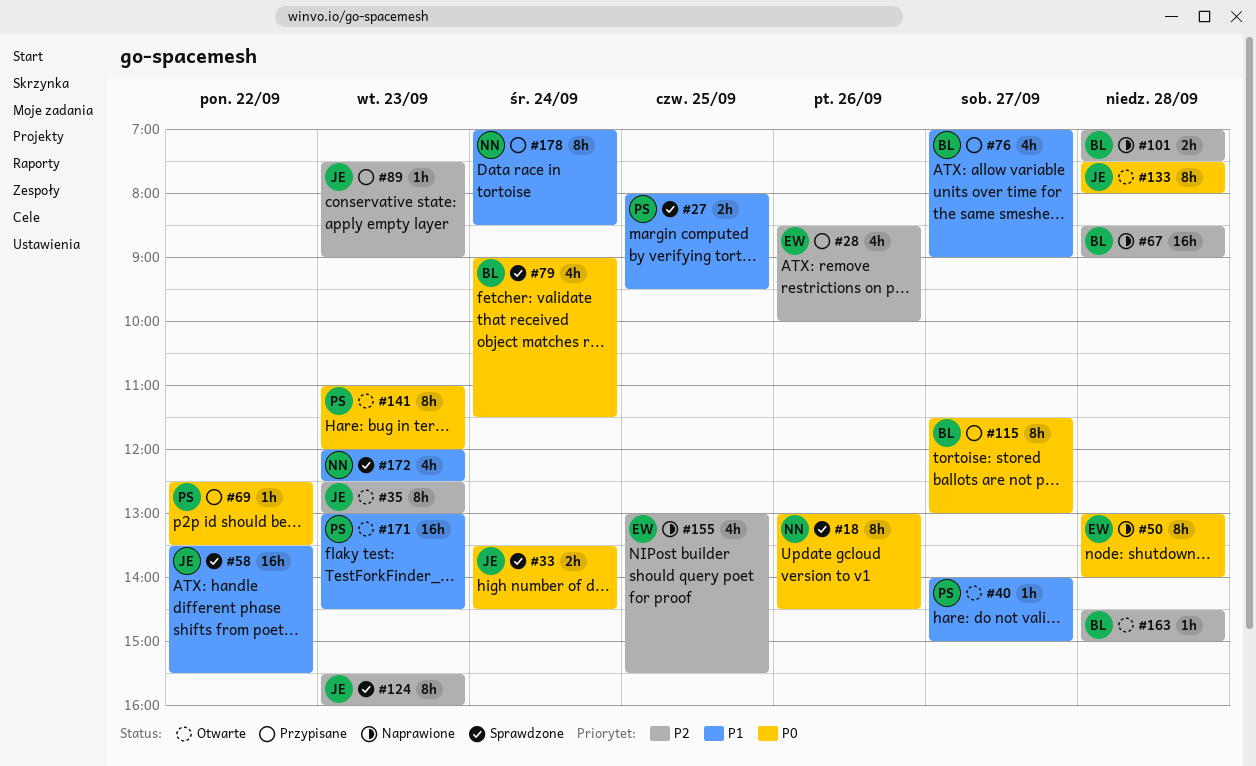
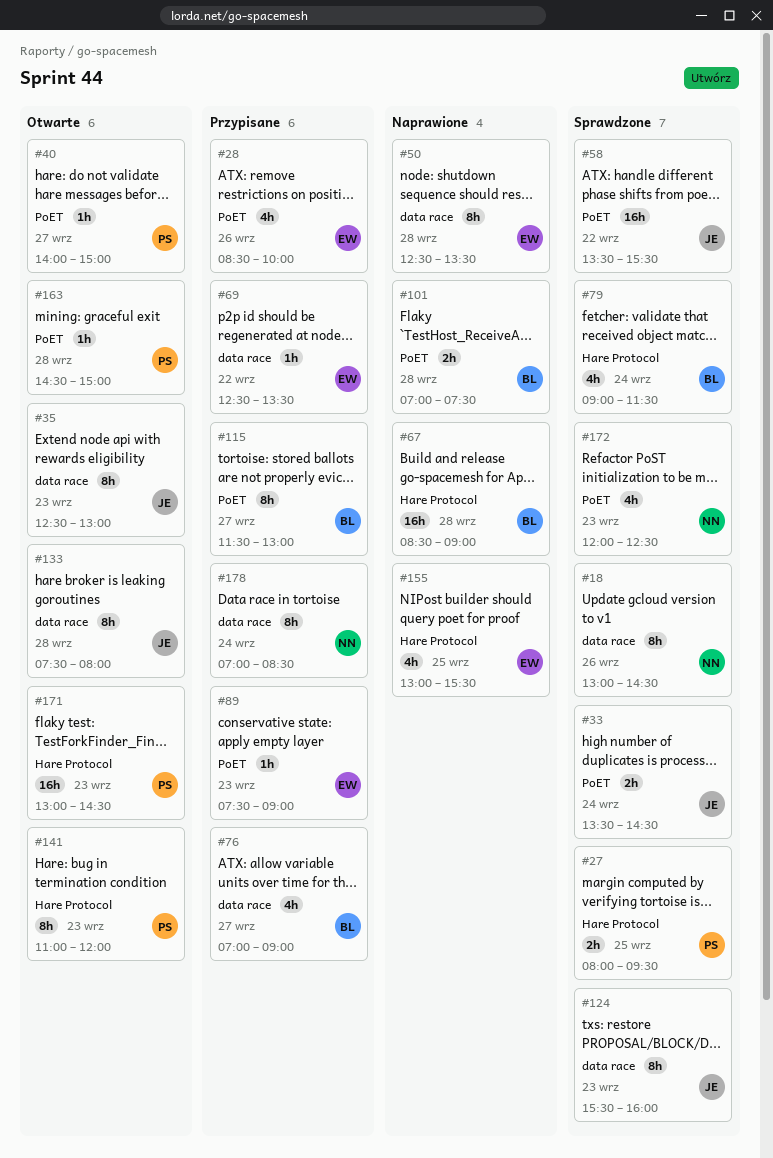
#50, begins: 13:00 -> 12:30
#50, ends: 14:00 -> 13:30
#69, owner: PS -> EW
#89, owner: JE -> EW
#163, owner: BL -> PS

